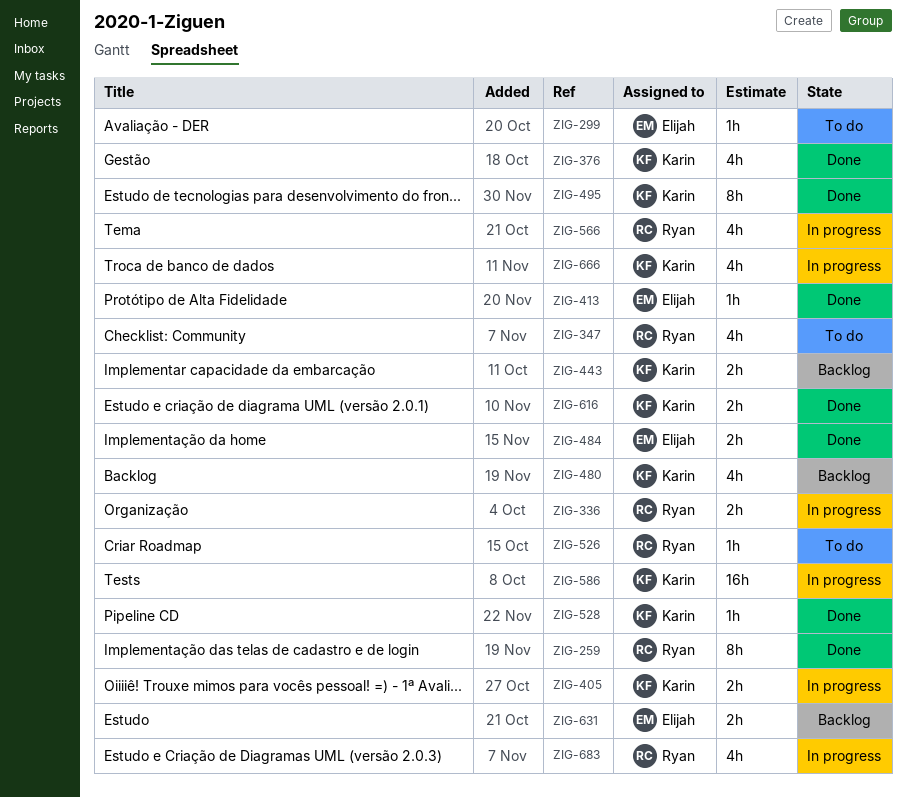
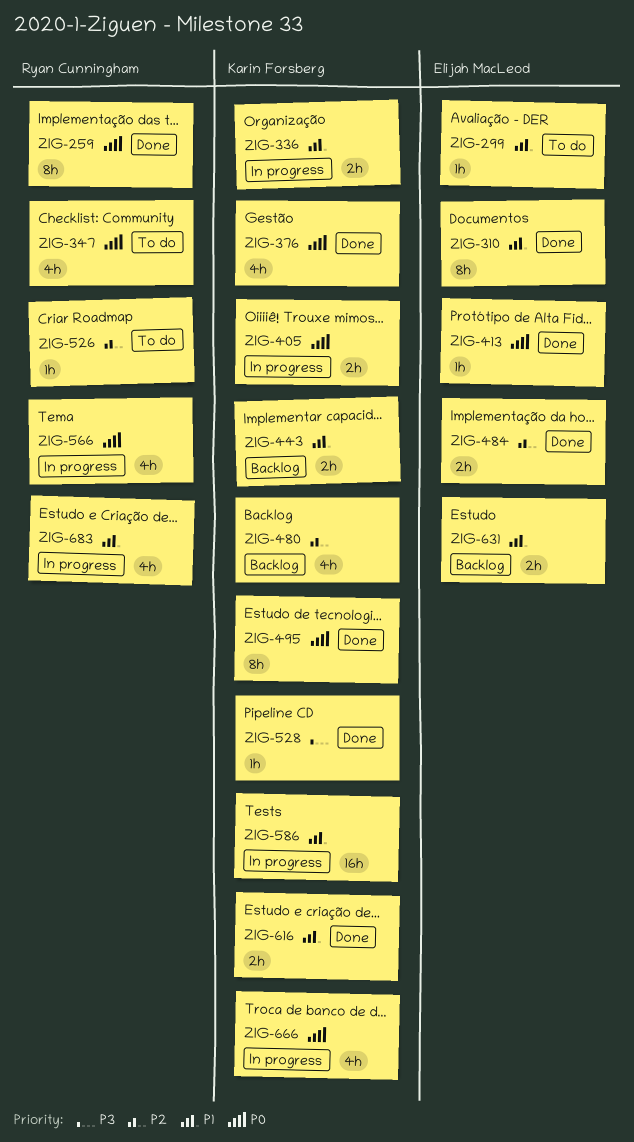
ZIG-310: none -> present
ZIG-336, owner: Ryan Cunningham -> Karin Forsberg

